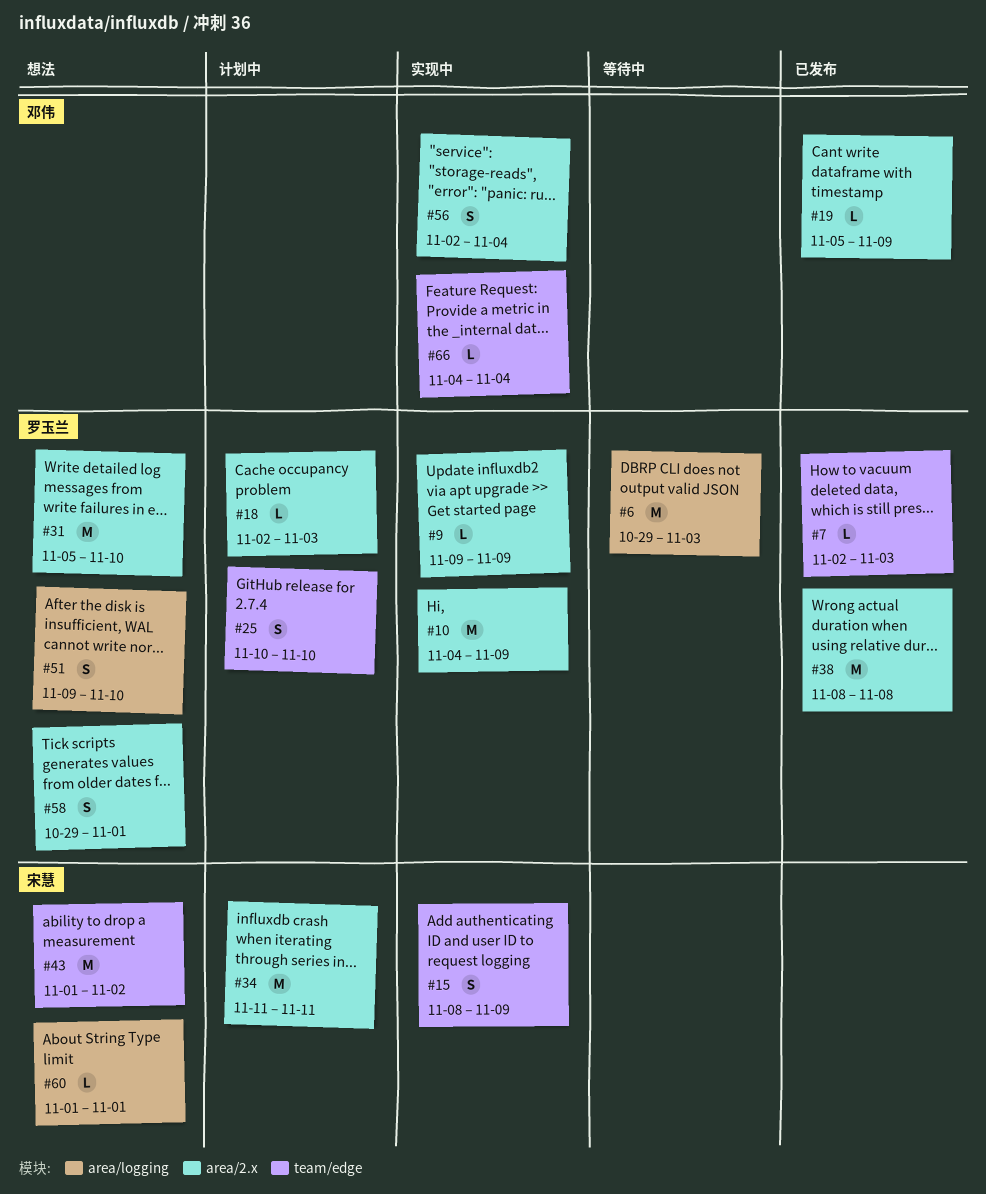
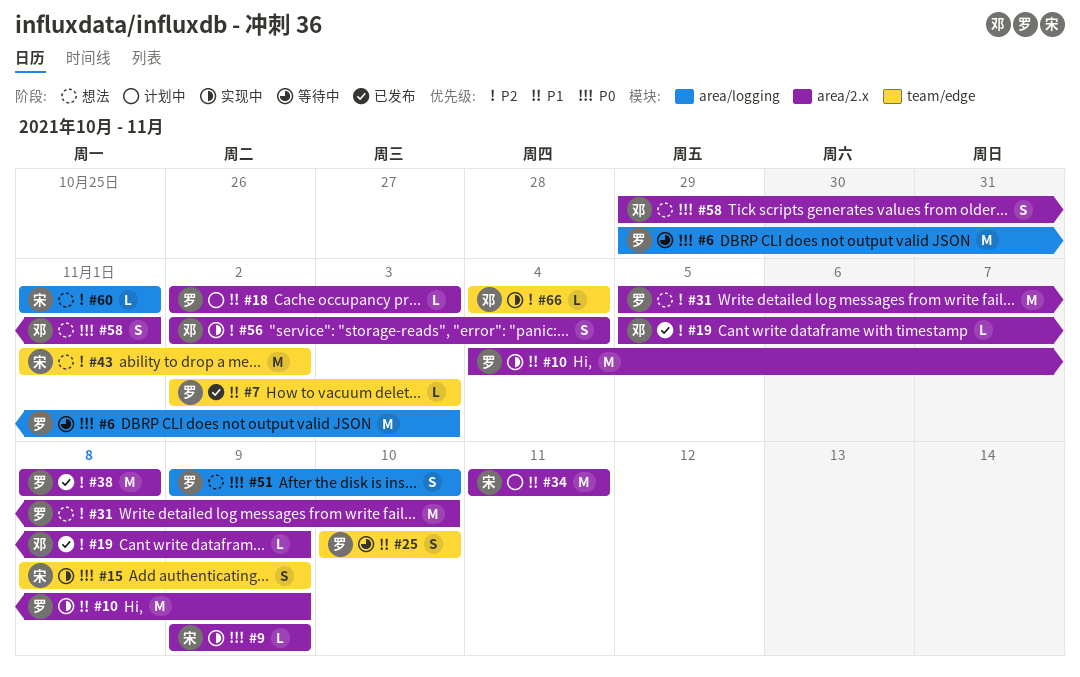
#9, owner: 罗玉兰 -> 宋慧
#25, status: 计划中 -> 等待中
#58, owner: 罗玉兰 -> 邓伟

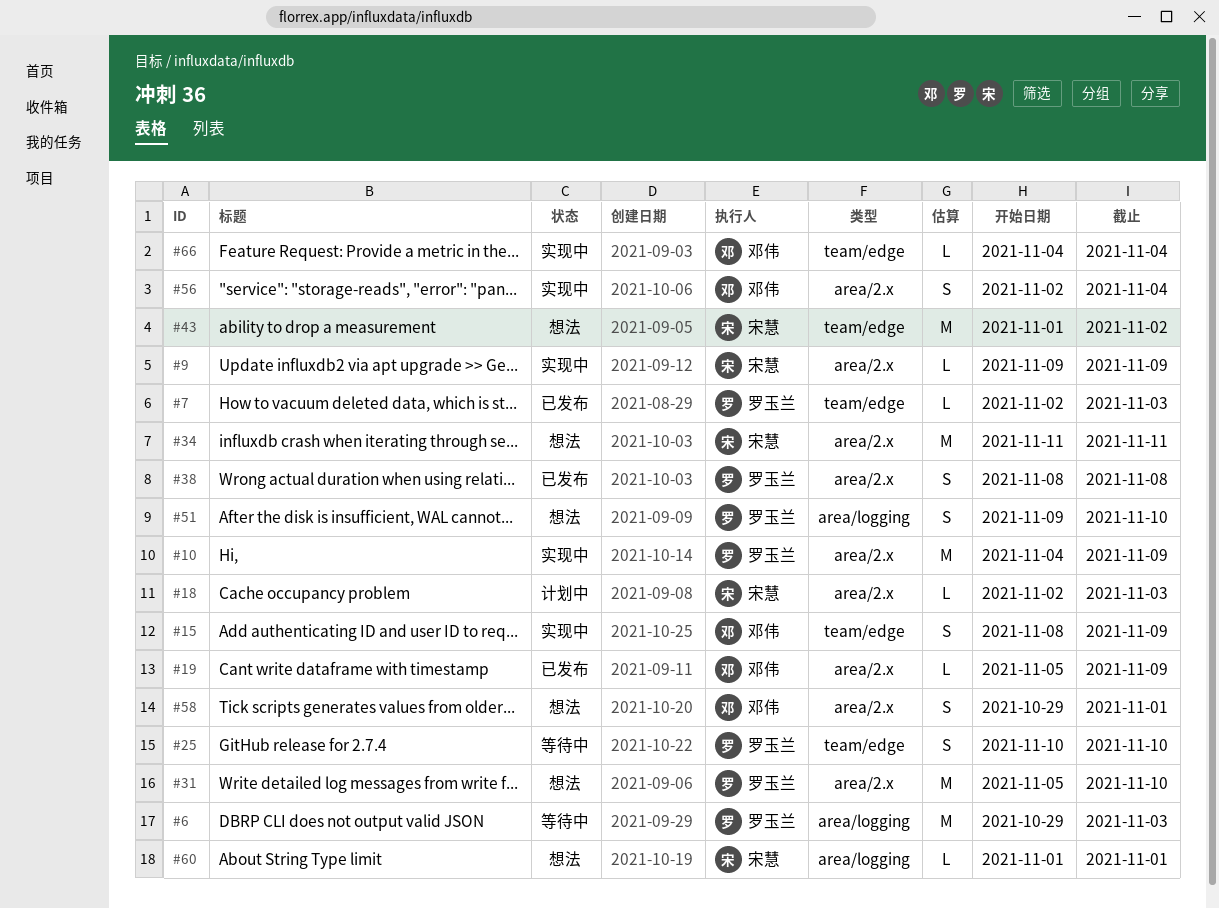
#15, owner: 宋慧 -> 邓伟
#18, owner: 罗玉兰 -> 宋慧
#34, status: 计划中 -> 想法
#38, estimate: M -> S

